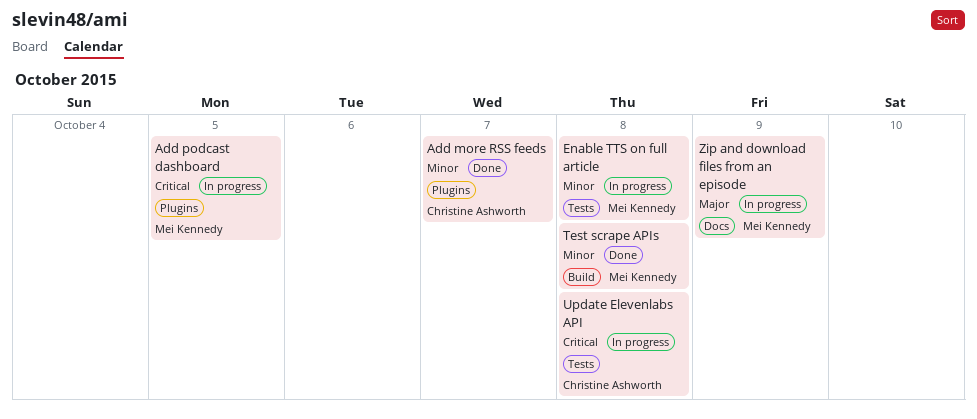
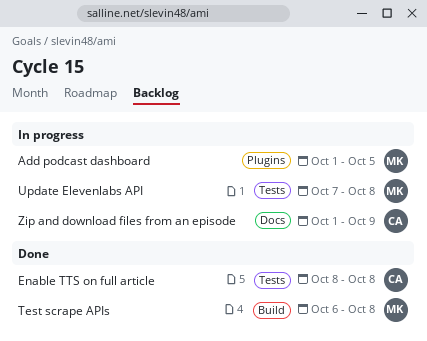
Add more RSS feeds: present -> none
Enable TTS on full article, status: In progress -> Done
Enable TTS on full article, owner: Mei Kennedy -> Christine Ashworth
Update Elevenlabs API, owner: Christine Ashworth -> Mei Kennedy
Zip and download files from an episode, owner: Mei Kennedy -> Christine Ashworth

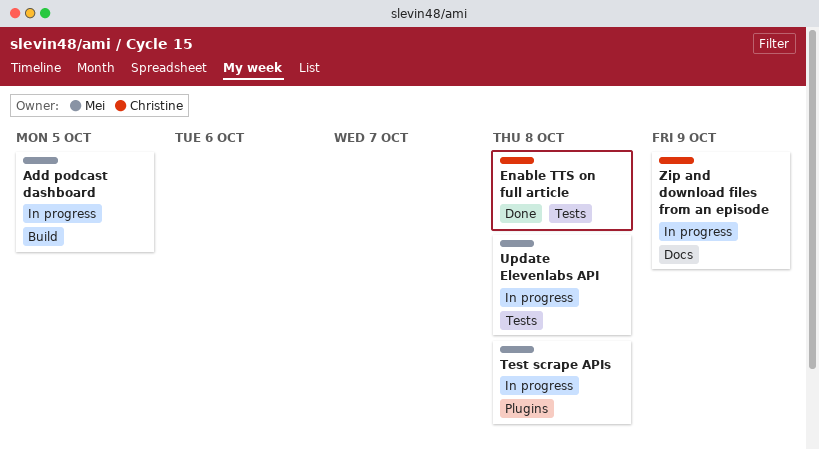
Add podcast dashboard, label: Plugins -> Build
Test scrape APIs, status: Done -> In progress
Test scrape APIs, label: Build -> Plugins

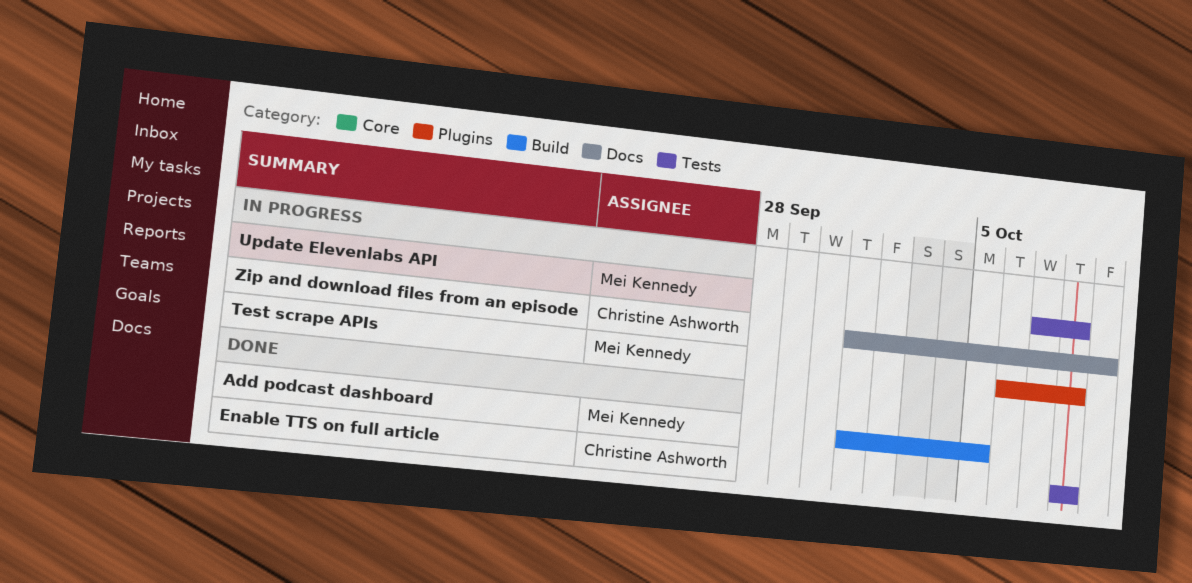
Add podcast dashboard, status: In progress -> Done

